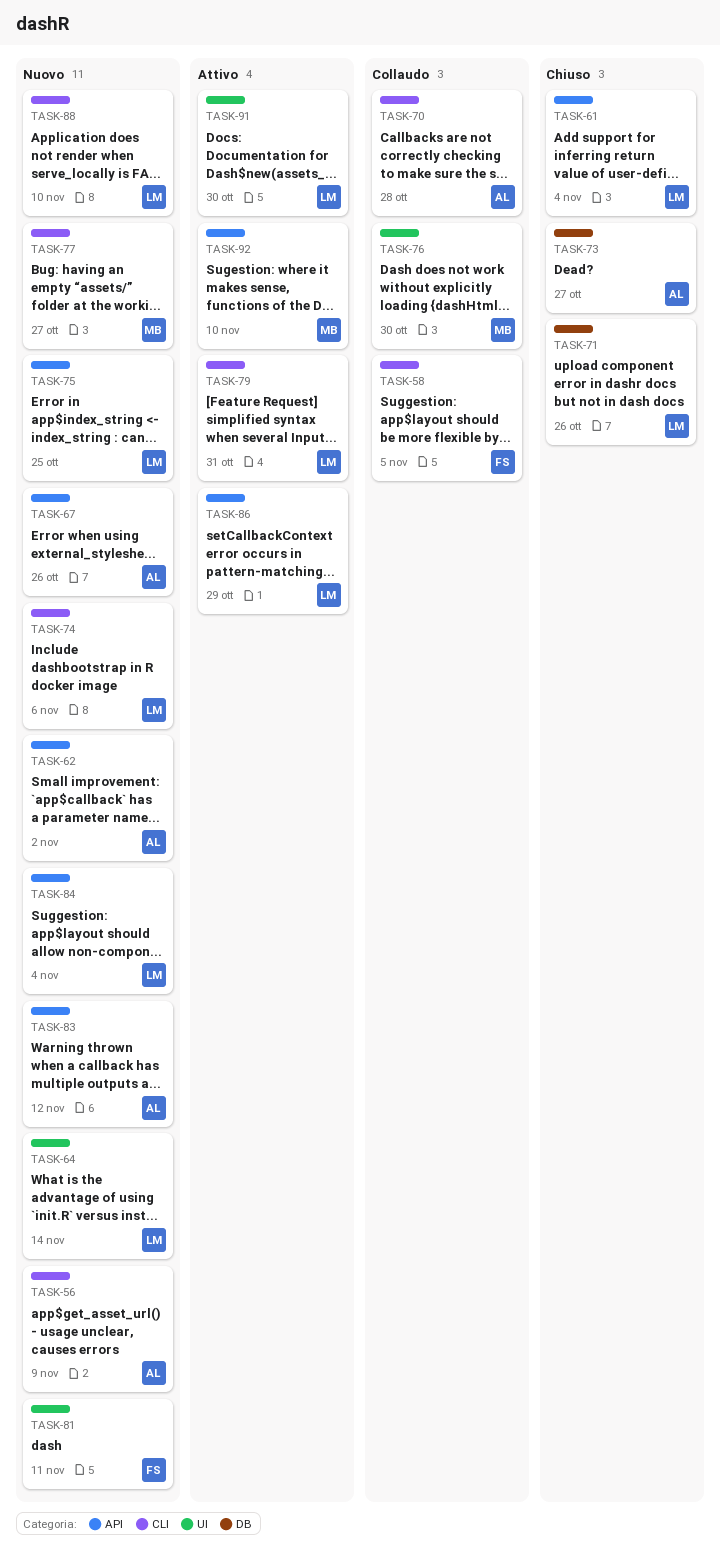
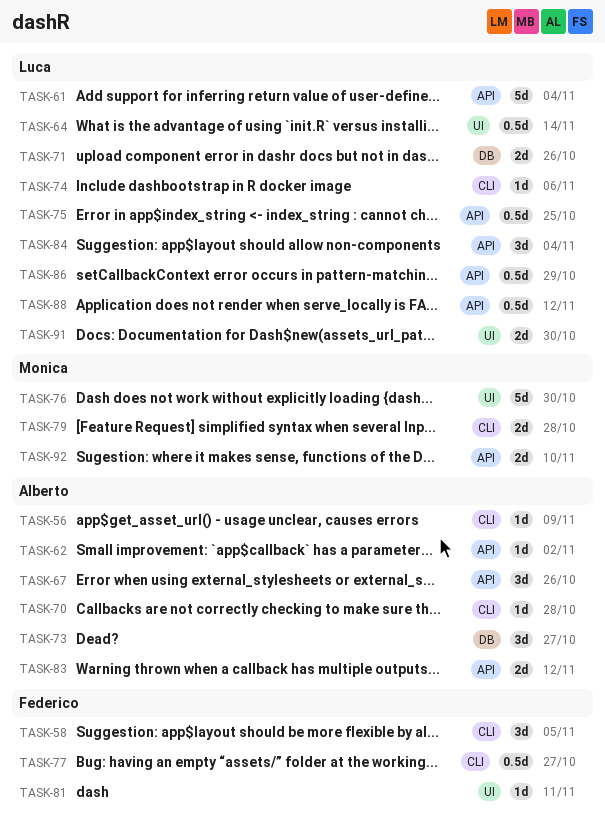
TASK-77, owner: Monica -> Federico
TASK-79, owner: Luca -> Monica
TASK-79, due: Oct 31 -> Oct 28
TASK-88, label: CLI -> API
TASK-88, due: Nov 10 -> Nov 12

